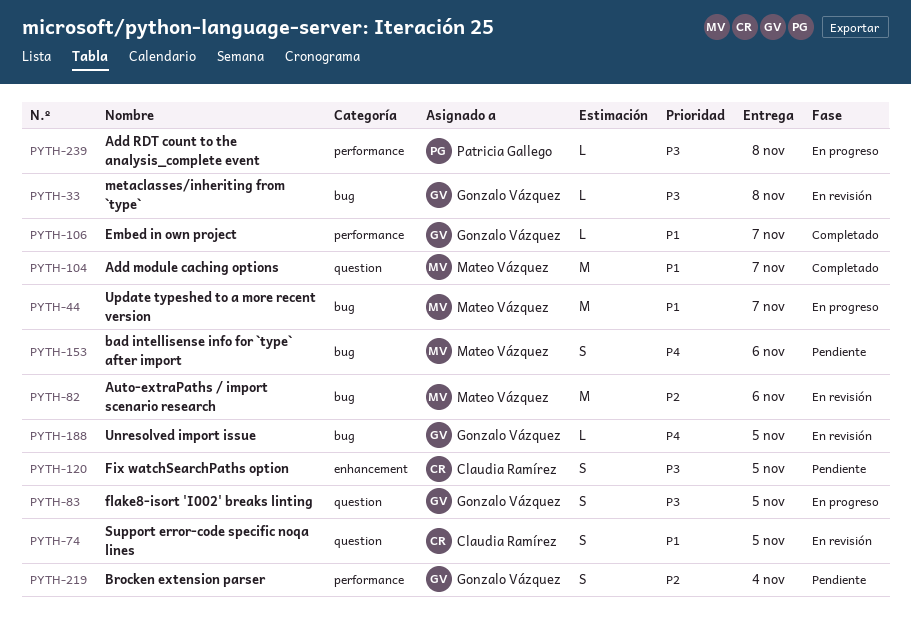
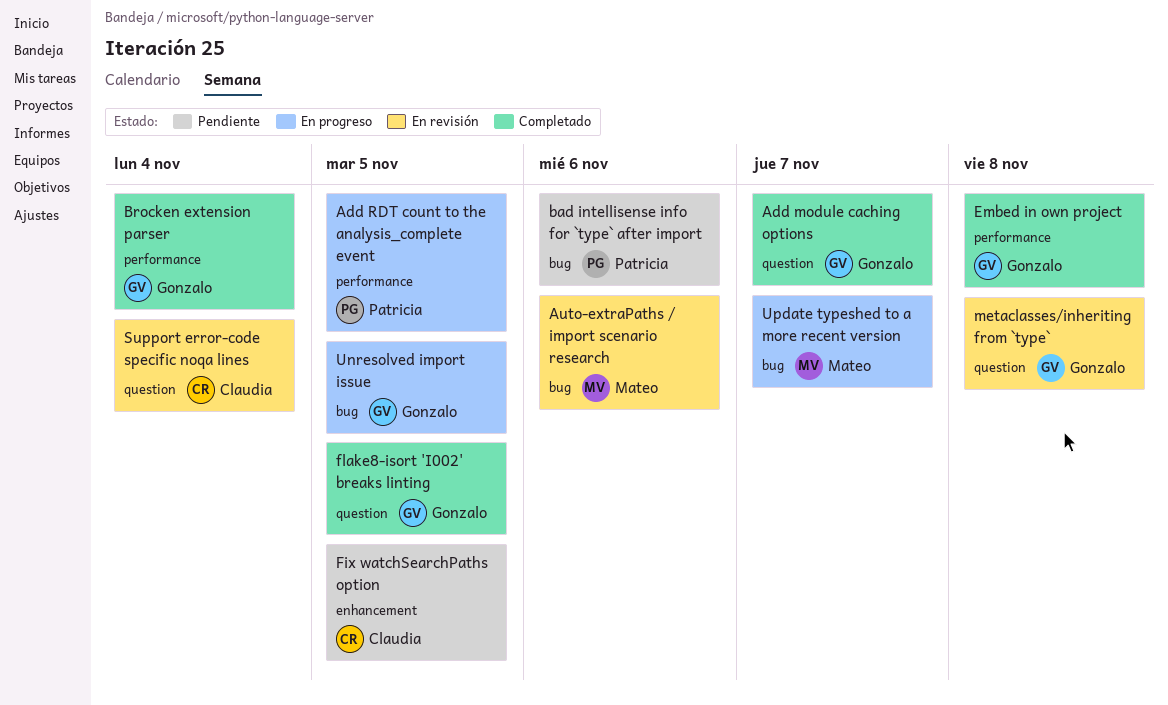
Add module caching options, owner: Mateo Vázquez -> Gonzalo Vázquez
Add RDT count to the analysis_complete event, due: Nov 8 -> Nov 5
bad intellisense info for `type` after import, owner: Mateo Vázquez -> Patricia Gallego
Brocken extension parser, status: Pendiente -> Completado
Embed in own project, due: Nov 7 -> Nov 8
flake8-isort 'I002' breaks linting, status: En progreso -> Completado
metaclasses/inheriting from `type`, label: bug -> question
Support error-code specific noqa lines, due: Nov 5 -> Nov 4
Unresolved import issue, status: En revisión -> En progreso

